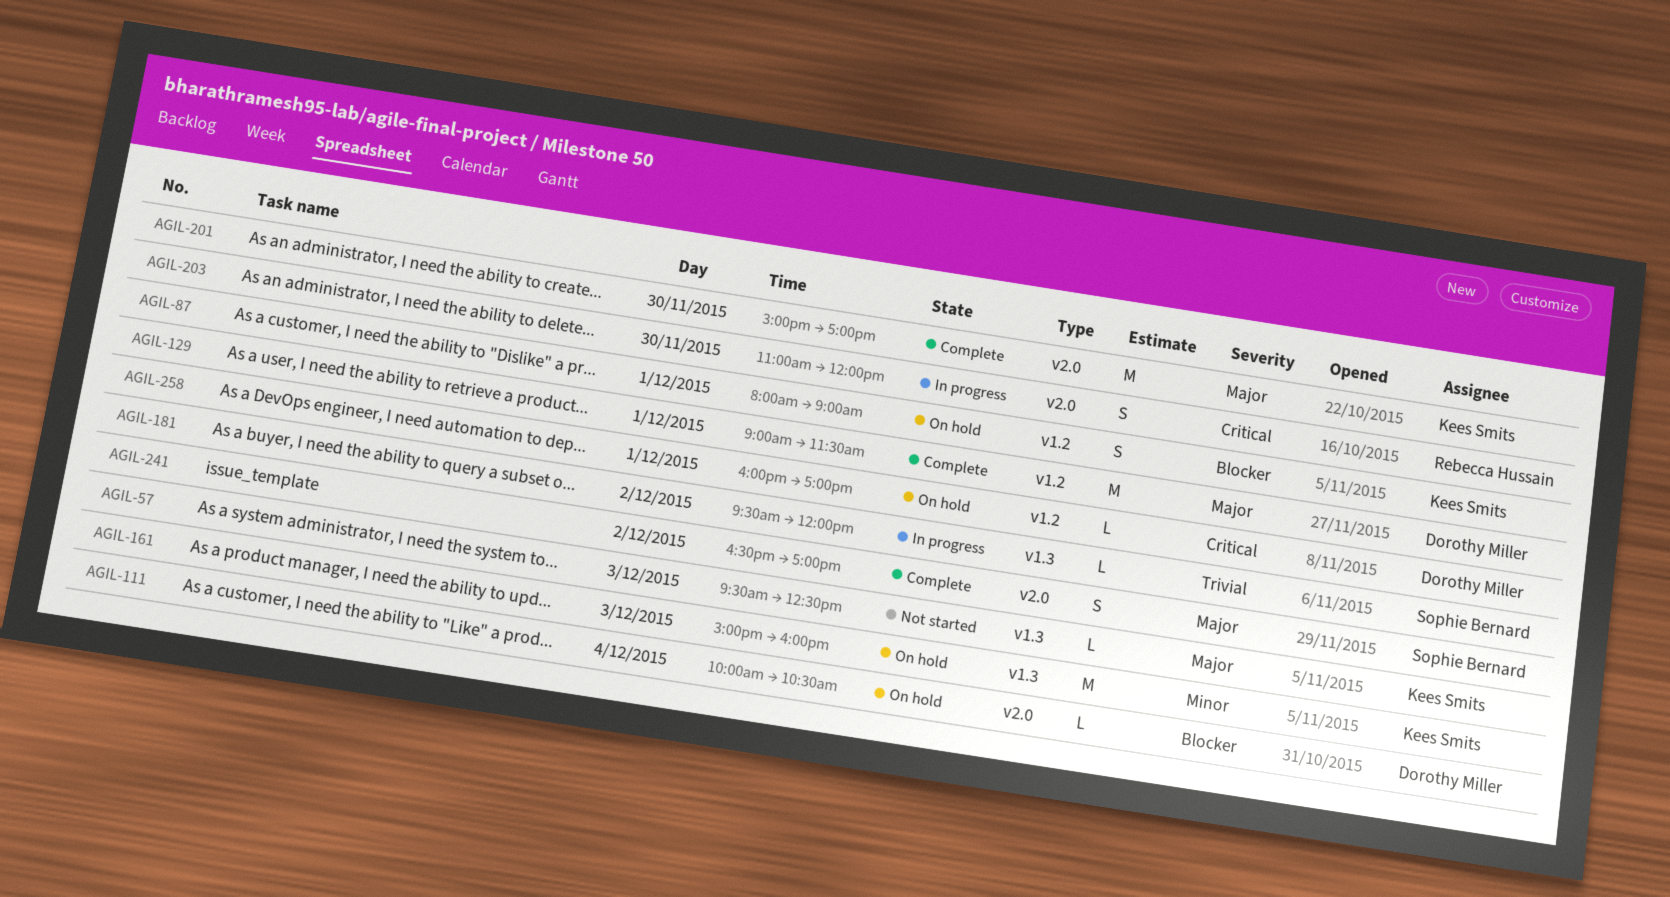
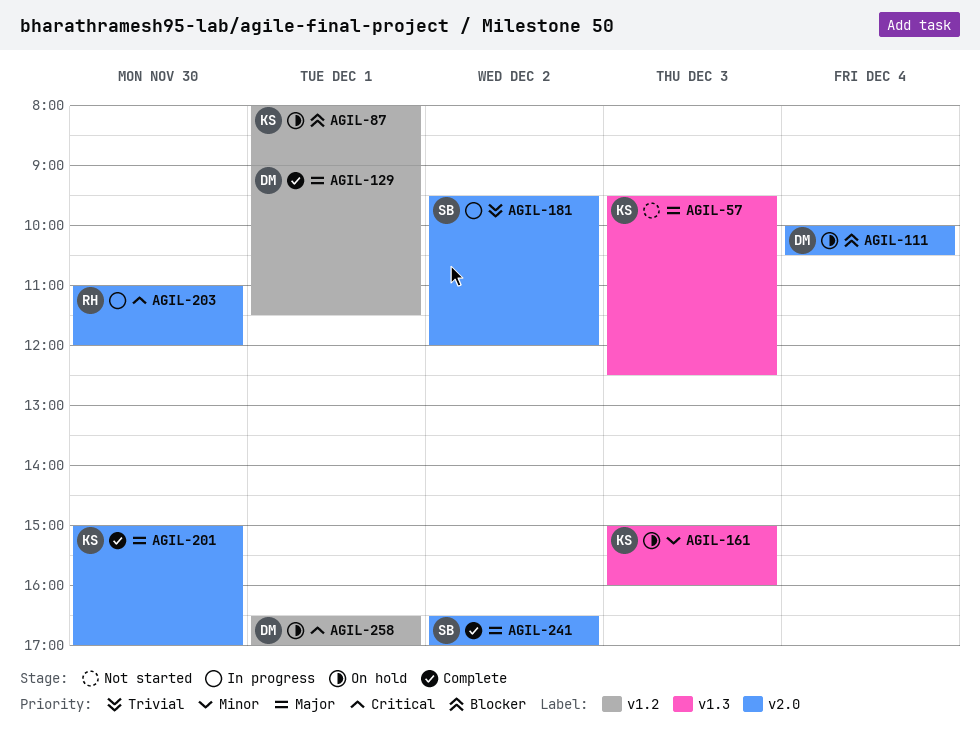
AGIL-181, label: v1.3 -> v2.0
AGIL-258, begins: 16:00 -> 16:30

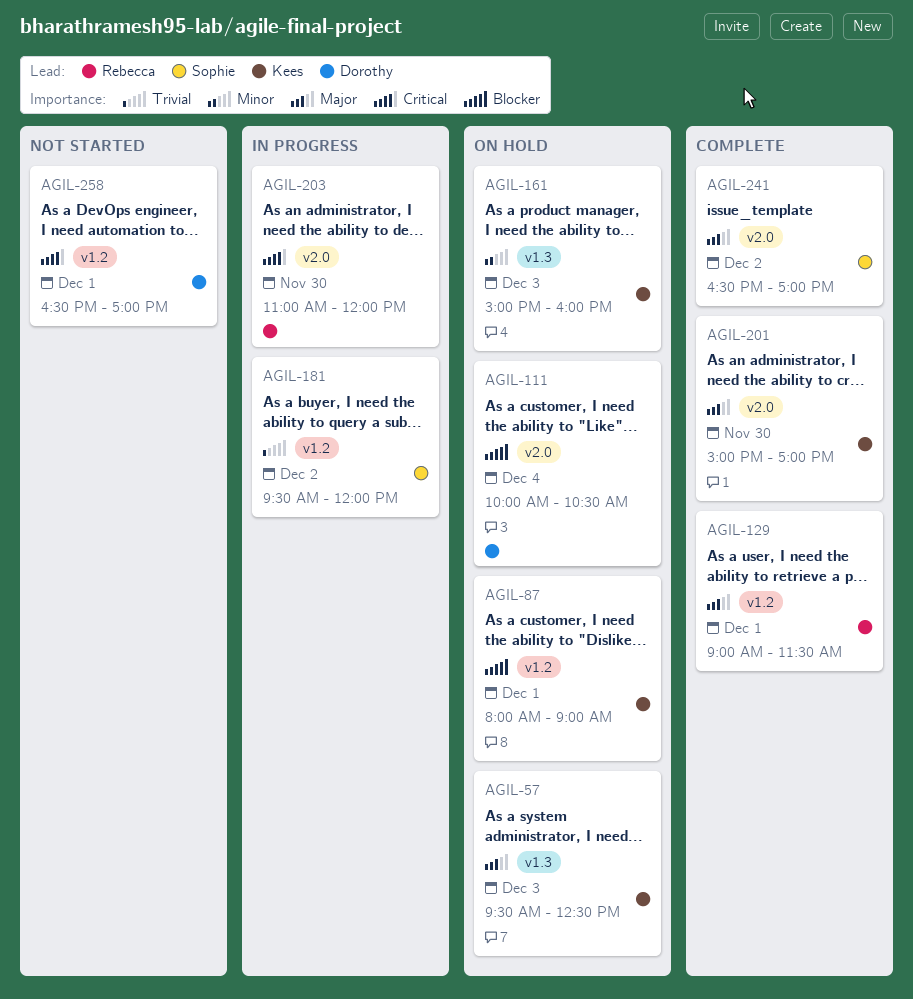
AGIL-57, status: Not started -> On hold
AGIL-129, owner: Dorothy -> Rebecca
AGIL-181, label: v2.0 -> v1.2
AGIL-258, status: On hold -> Not started

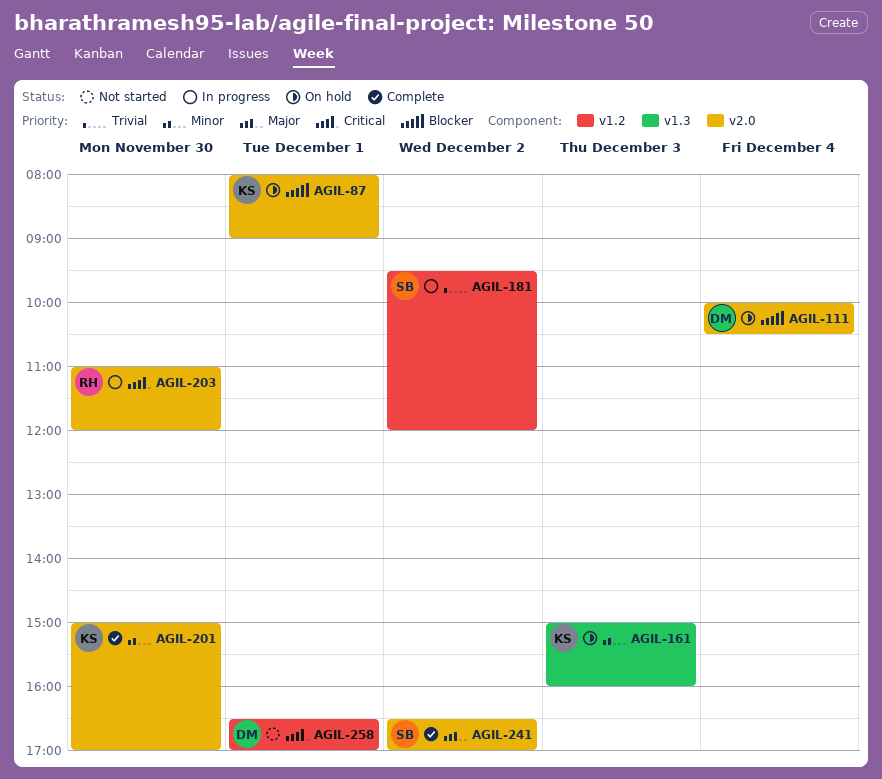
AGIL-57: present -> none
AGIL-87, label: v1.2 -> v2.0
AGIL-129: present -> none
AGIL-201, priority: Major -> Minor

